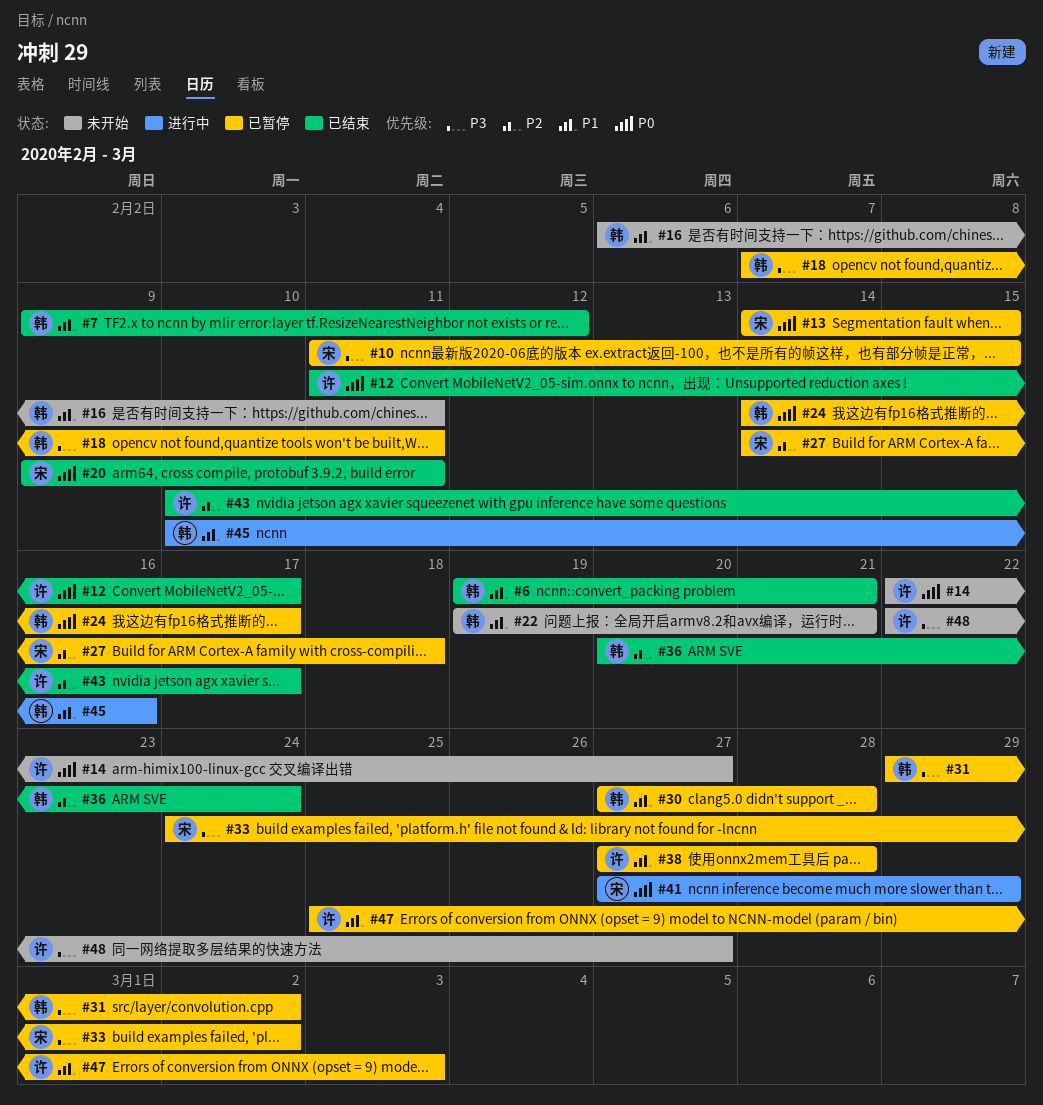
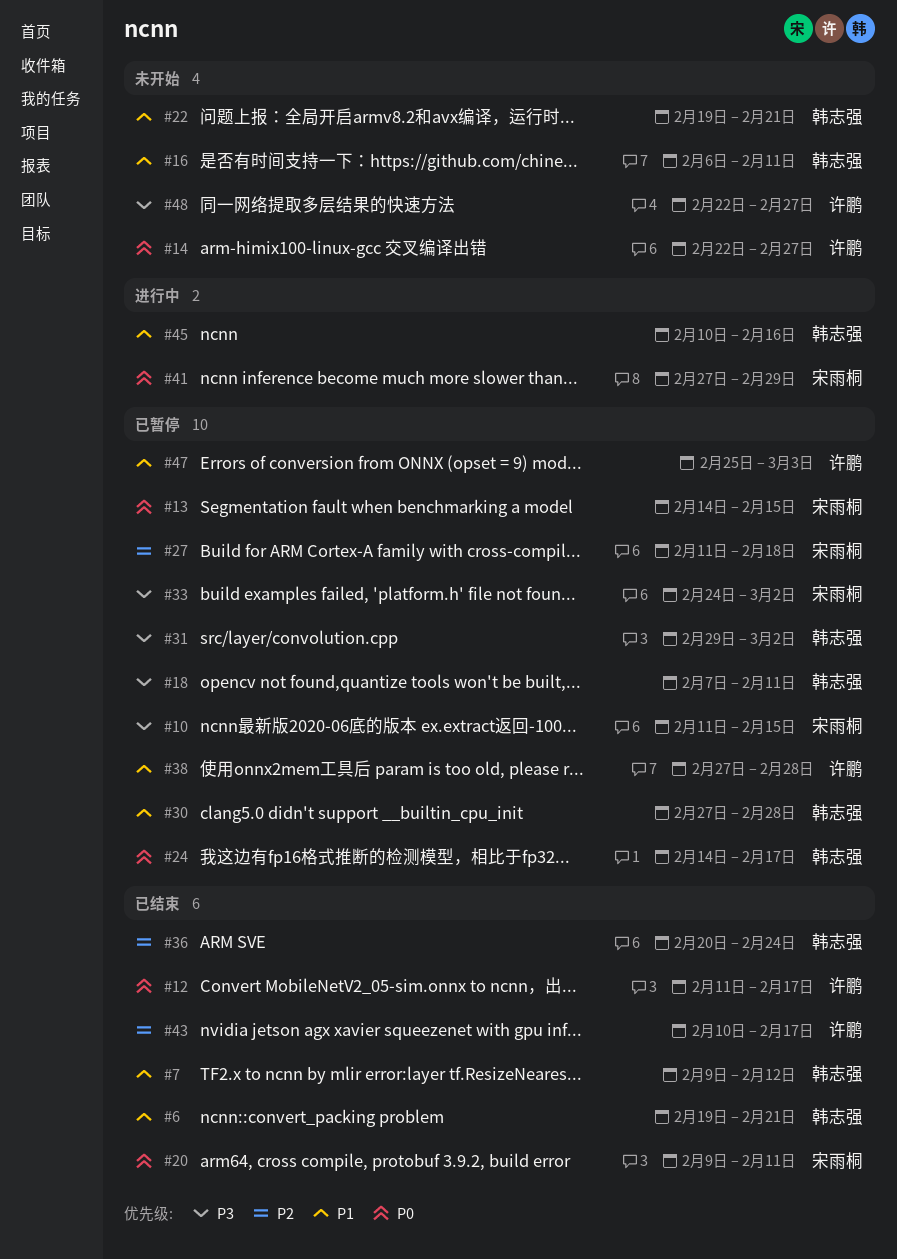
#27, start: Feb 14 -> Feb 11

